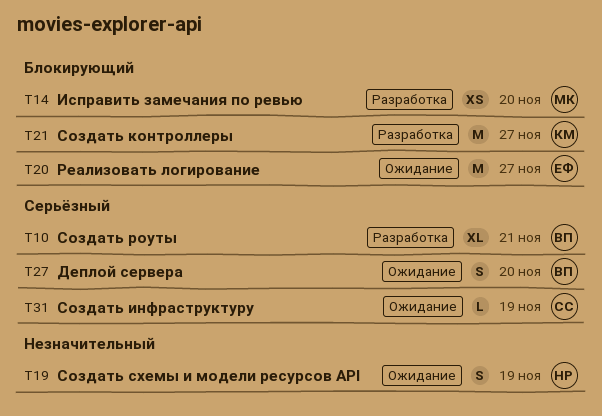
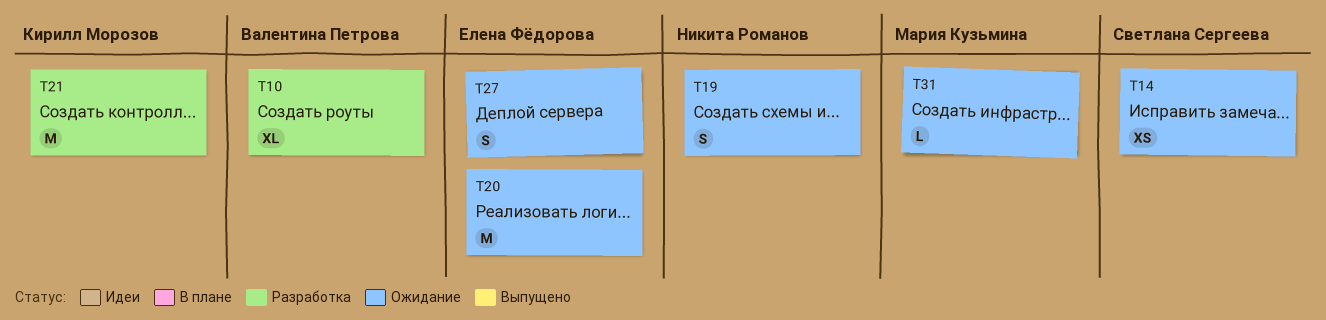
T14, status: Разработка -> Ожидание
T14, owner: Мария Кузьмина -> Светлана Сергеева
T27, owner: Валентина Петрова -> Елена Фёдорова
T31, owner: Светлана Сергеева -> Мария Кузьмина

